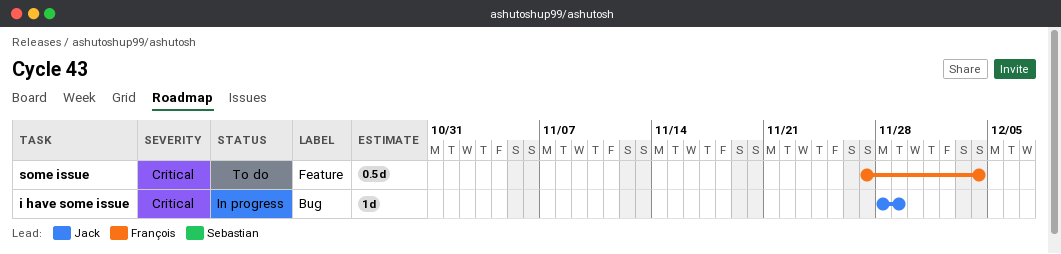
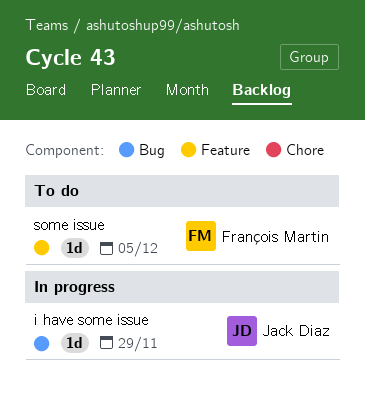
some issue, estimate: 0.5d -> 1d
some issue, due: Dec 4 -> Dec 5

